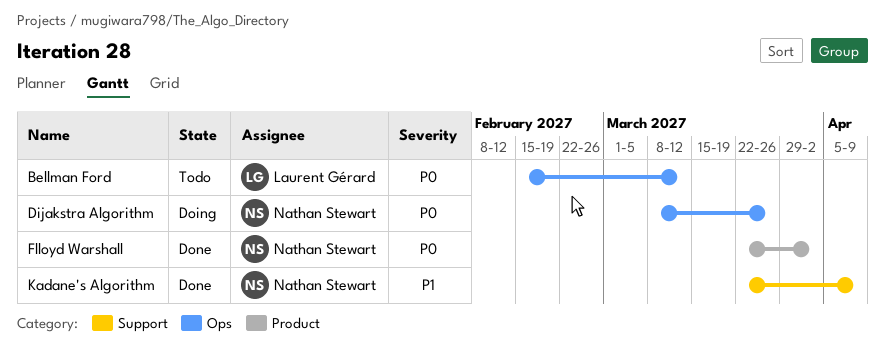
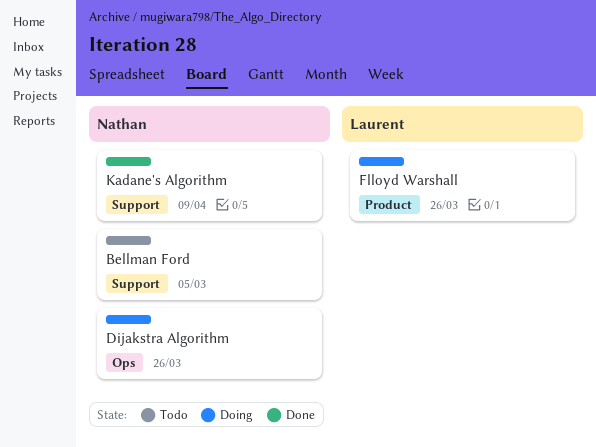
Bellman Ford, owner: Laurent Gérard -> Nathan Stewart
Bellman Ford, label: Ops -> Support
Bellman Ford, due: Mar 12 -> Mar 5
Flloyd Warshall, status: Done -> Doing
Flloyd Warshall, owner: Nathan Stewart -> Laurent Gérard
Flloyd Warshall, due: Apr 2 -> Mar 26

